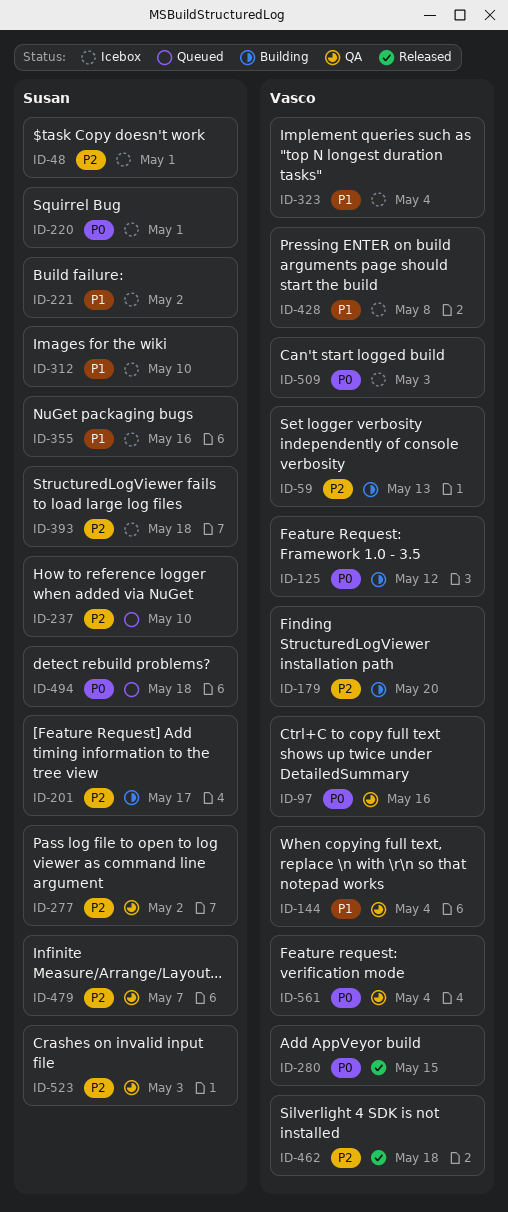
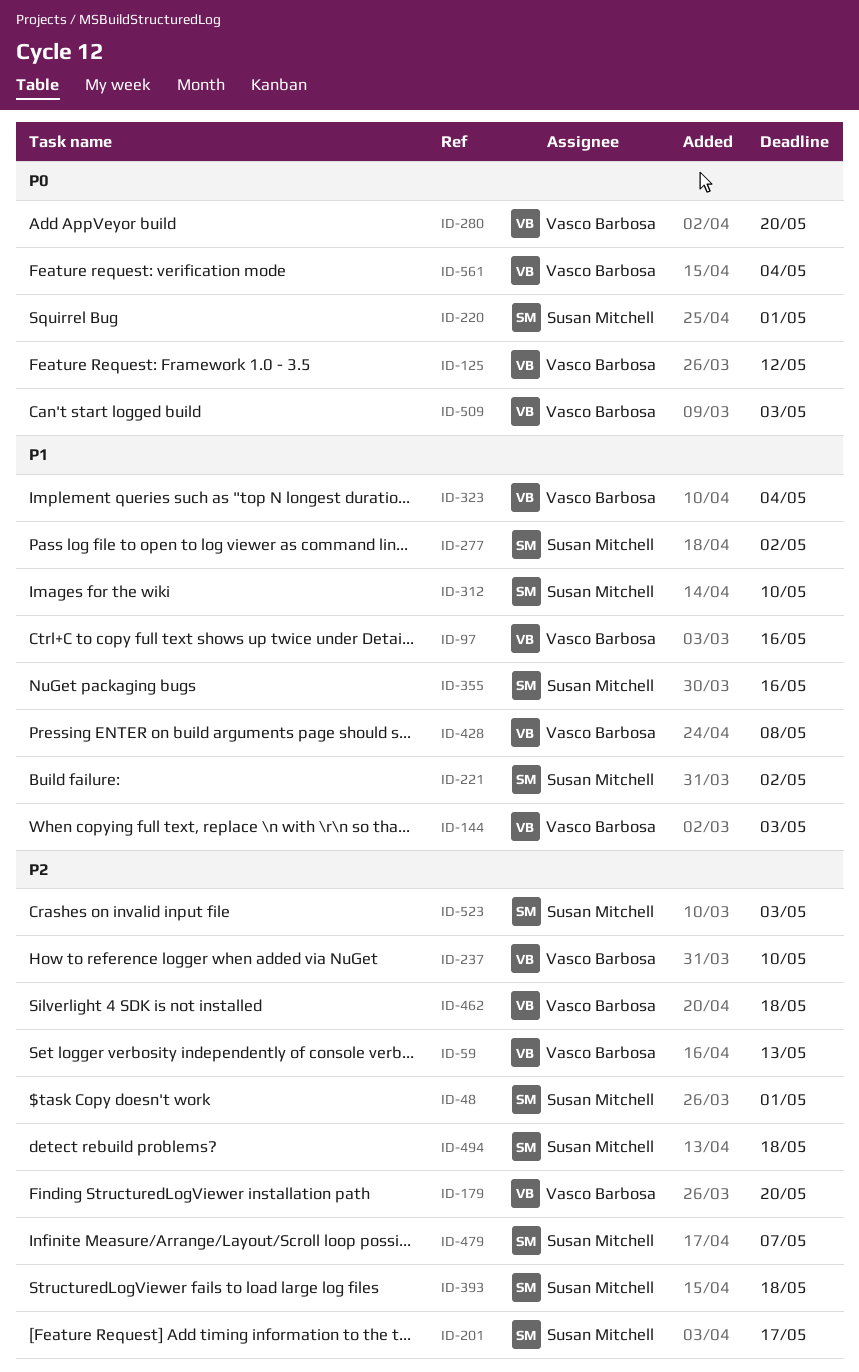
ID-97, priority: P0 -> P1
ID-144, due: May 4 -> May 3
ID-237, owner: Susan Mitchell -> Vasco Barbosa
ID-277, priority: P2 -> P1
ID-280, due: May 15 -> May 20
ID-494, priority: P0 -> P2

